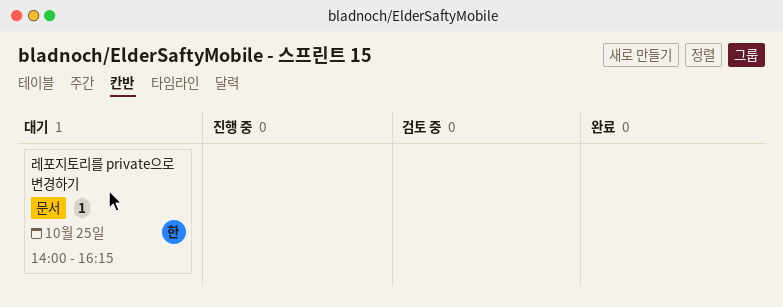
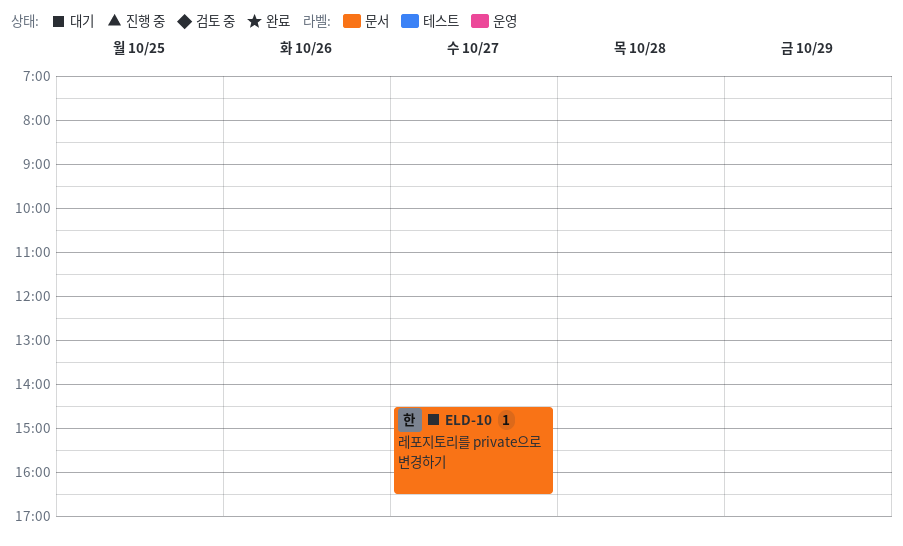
레포지토리를 private으로 변경하기, day: Oct 25 -> Oct 27
레포지토리를 private으로 변경하기, begins: 14:00 -> 14:30
레포지토리를 private으로 변경하기, ends: 16:15 -> 16:30

